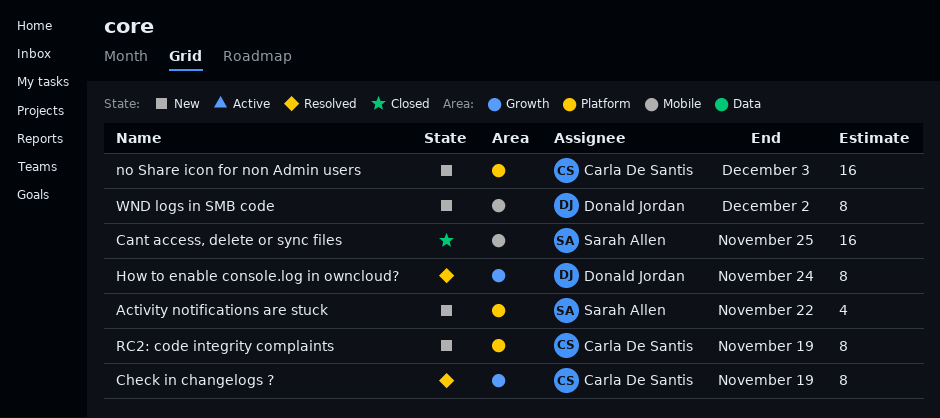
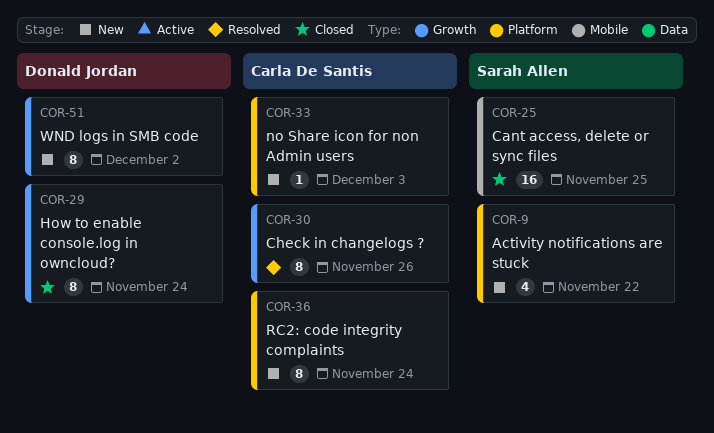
Check in changelogs ?, due: Nov 19 -> Nov 26
How to enable console.log in owncloud?, status: Resolved -> Closed
no Share icon for non Admin users, estimate: 16 -> 1
RC2: code integrity complaints, due: Nov 19 -> Nov 24
WND logs in SMB code, label: Mobile -> Growth

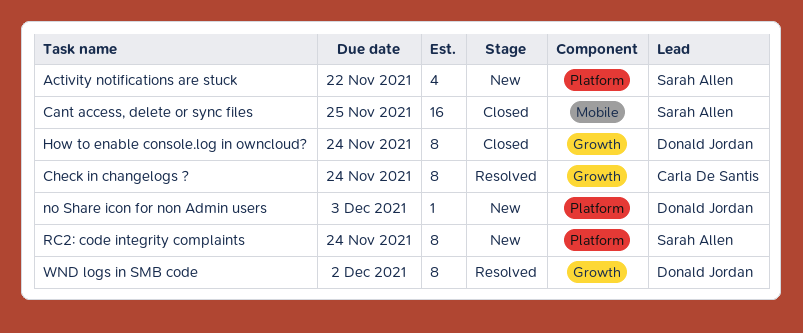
Check in changelogs ?, due: Nov 26 -> Nov 24
no Share icon for non Admin users, owner: Carla De Santis -> Donald Jordan
RC2: code integrity complaints, owner: Carla De Santis -> Sarah Allen
WND logs in SMB code, status: New -> Resolved

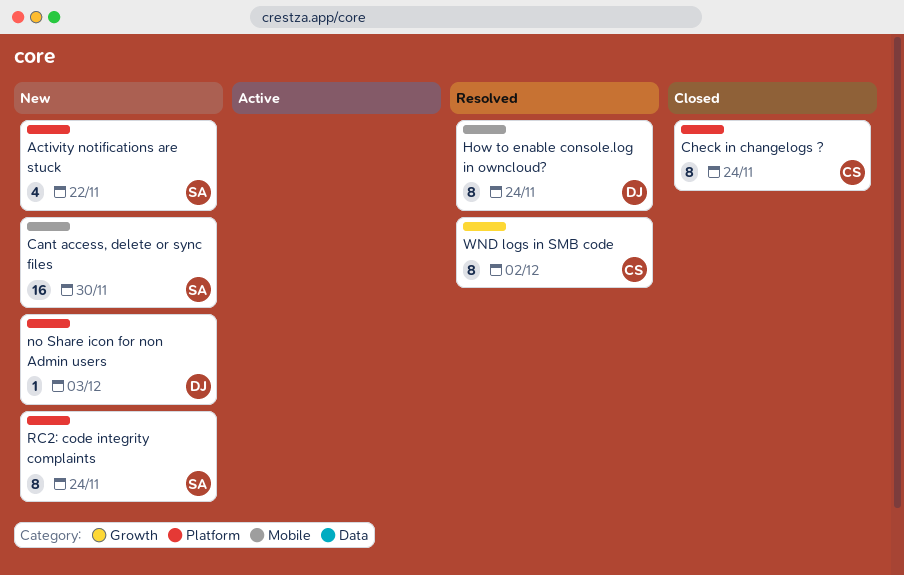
Cant access, delete or sync files, status: Closed -> New
Cant access, delete or sync files, due: Nov 25 -> Nov 30
Check in changelogs ?, status: Resolved -> Closed
Check in changelogs ?, label: Growth -> Platform
How to enable console.log in owncloud?, status: Closed -> Resolved
How to enable console.log in owncloud?, label: Growth -> Mobile
WND logs in SMB code, owner: Donald Jordan -> Carla De Santis

